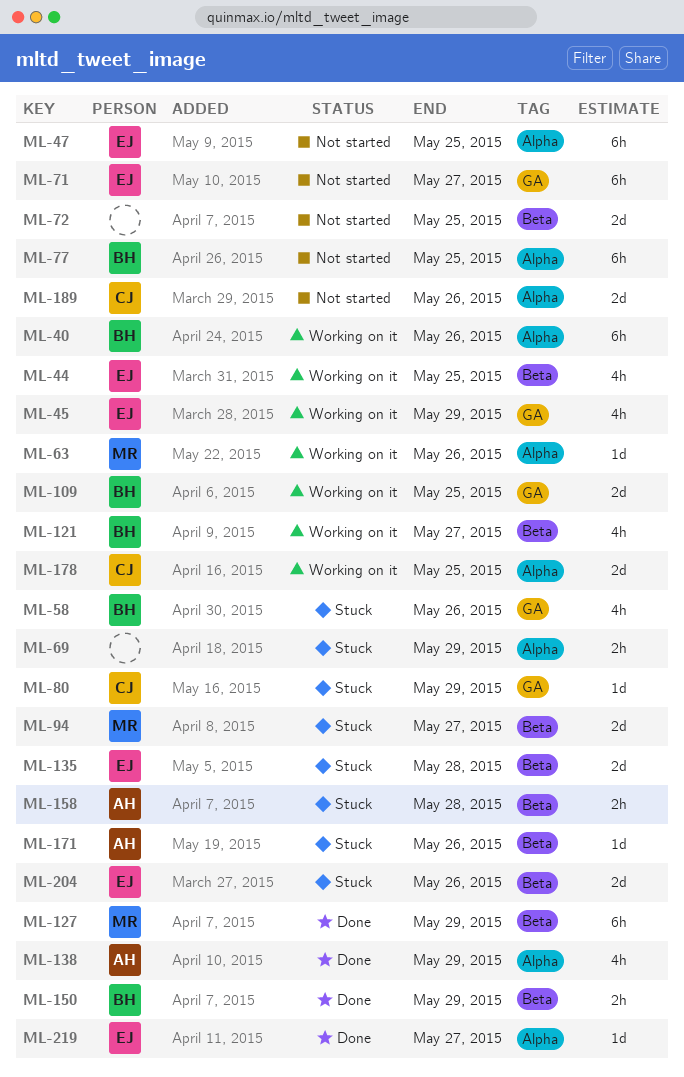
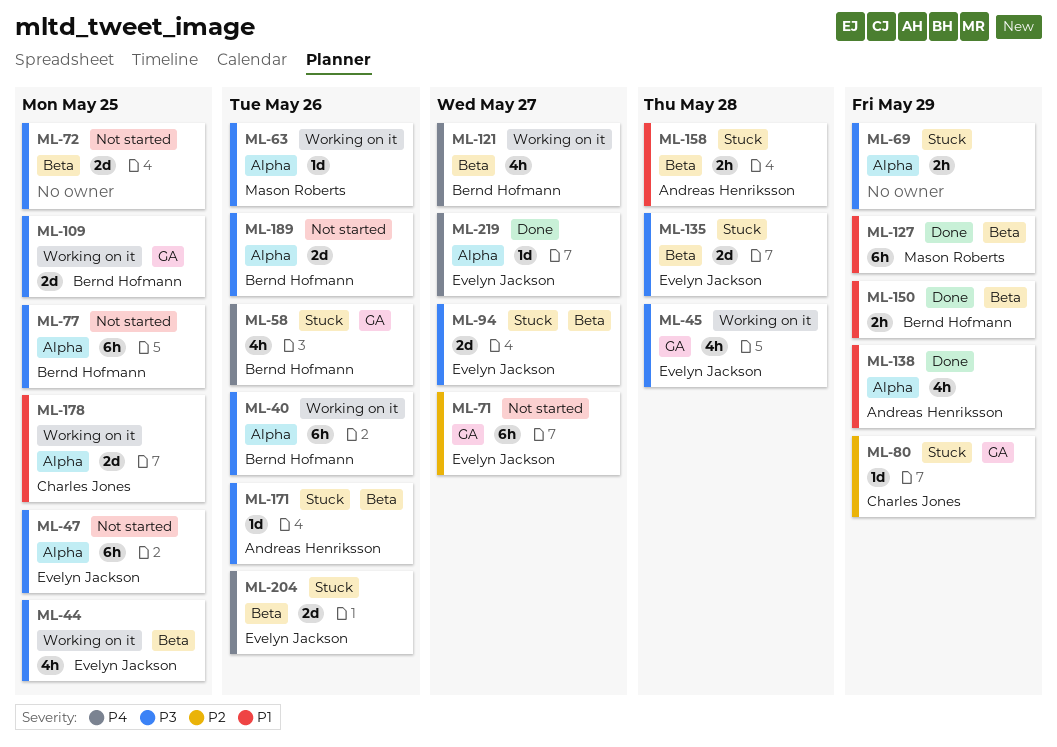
ML-45, due: May 29 -> May 28
ML-94, owner: Mason Roberts -> Evelyn Jackson
ML-189, owner: Charles Jones -> Bernd Hofmann

